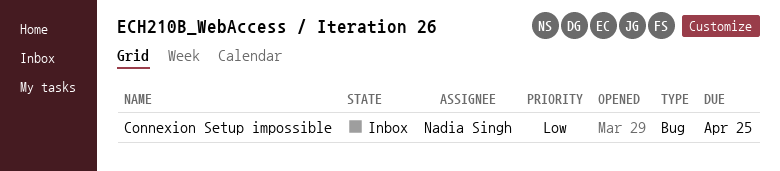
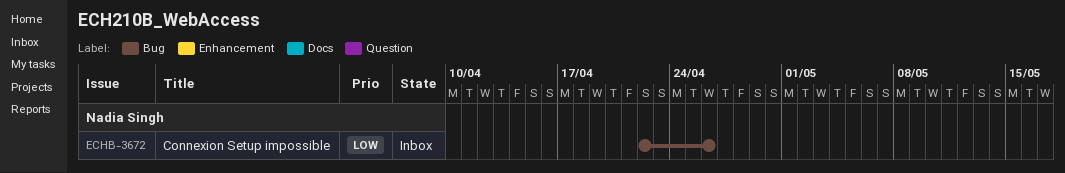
Connexion Setup impossible, due: Apr 25 -> Apr 26

